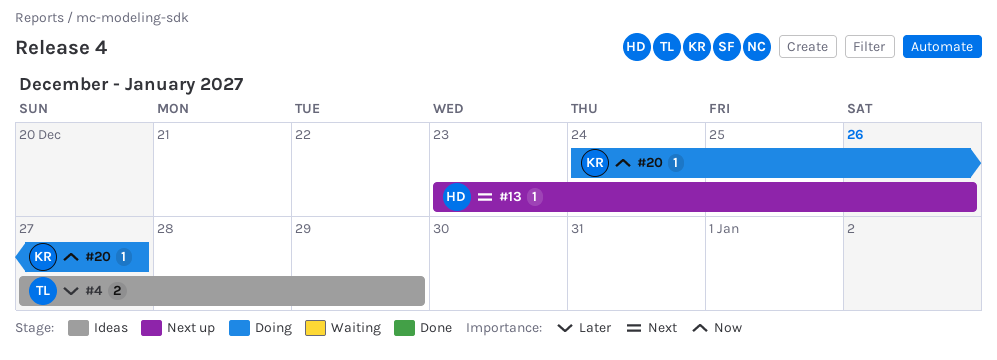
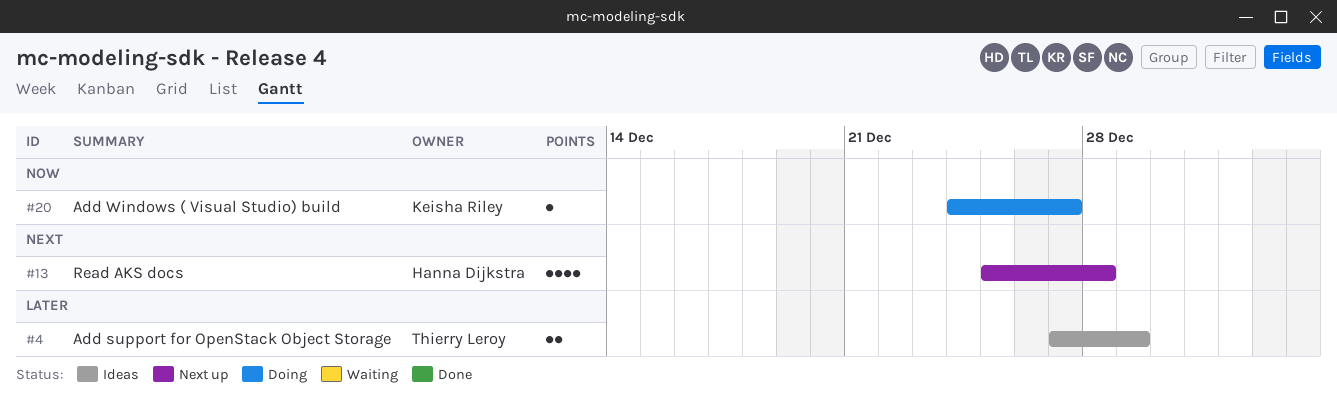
#13, estimate: 1 -> 4
#13, start: Dec 23 -> Dec 25
#13, due: Dec 26 -> Dec 28

